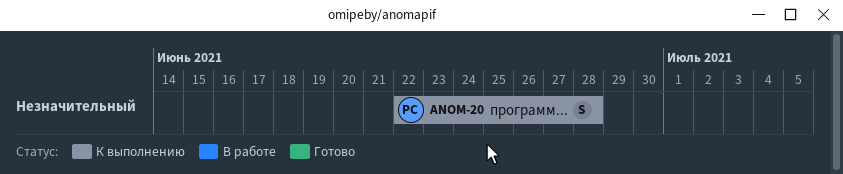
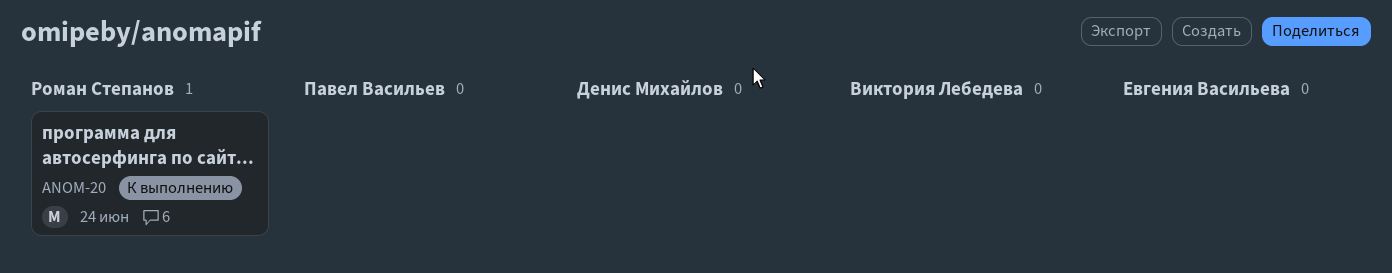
ANOM-20, estimate: S -> M
ANOM-20, due: Jun 28 -> Jun 24

